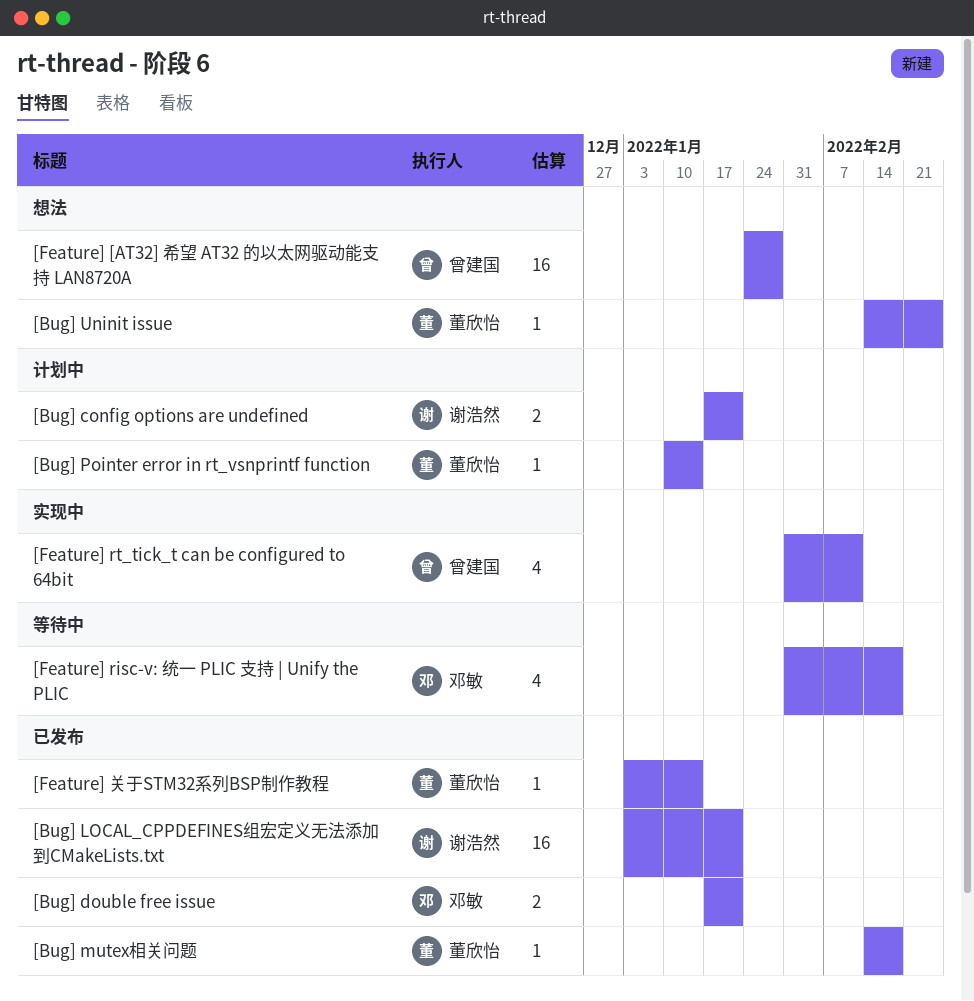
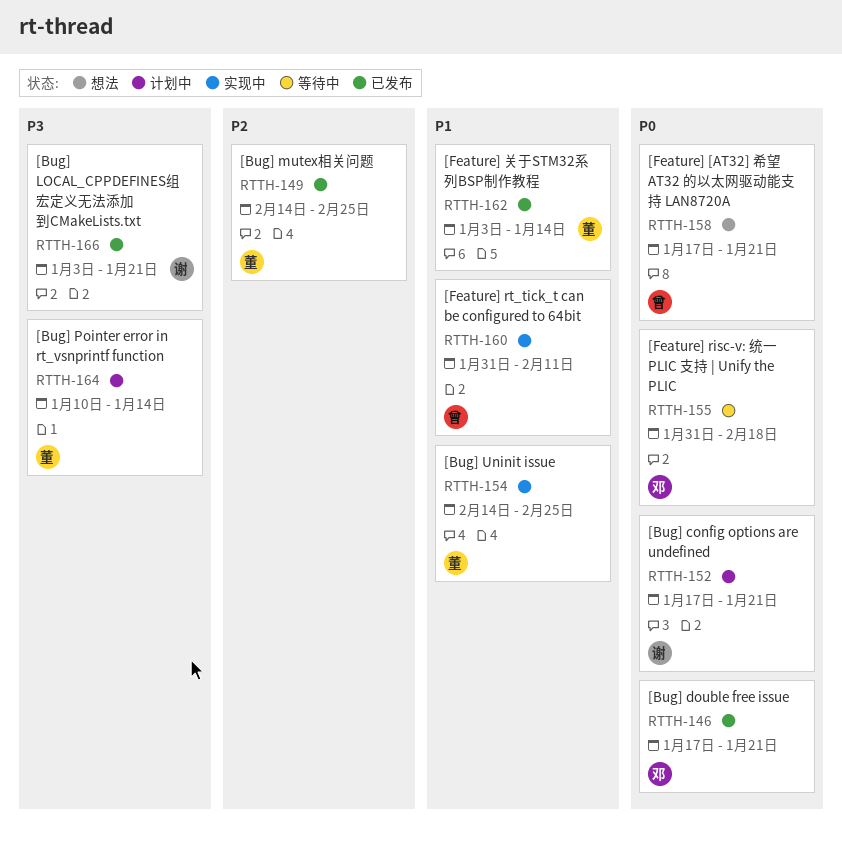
[Bug] mutex相关问题, due: Feb 18 -> Feb 25
[Bug] Uninit issue, status: 想法 -> 实现中
[Feature] [AT32] 希望 AT32 的以太网驱动能支持 LAN8720A, start: Jan 24 -> Jan 17
[Feature] [AT32] 希望 AT32 的以太网驱动能支持 LAN8720A, due: Jan 28 -> Jan 21

